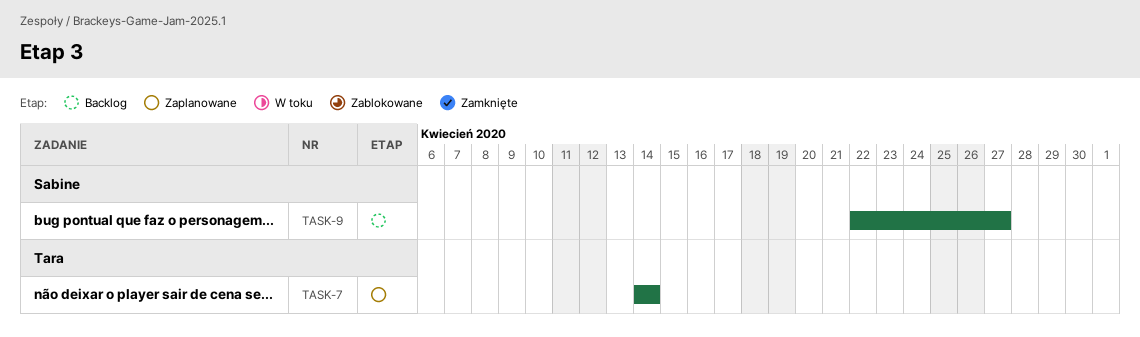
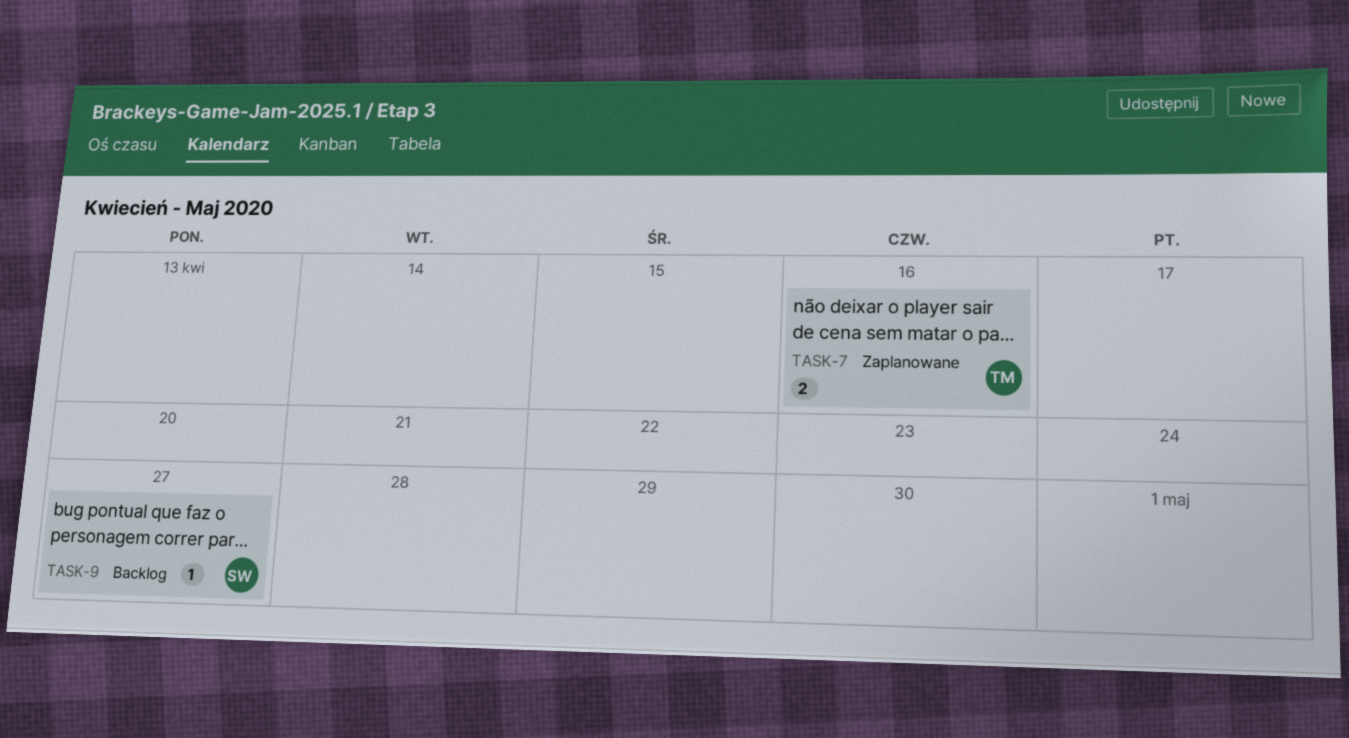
TASK-7, due: Apr 14 -> Apr 16

